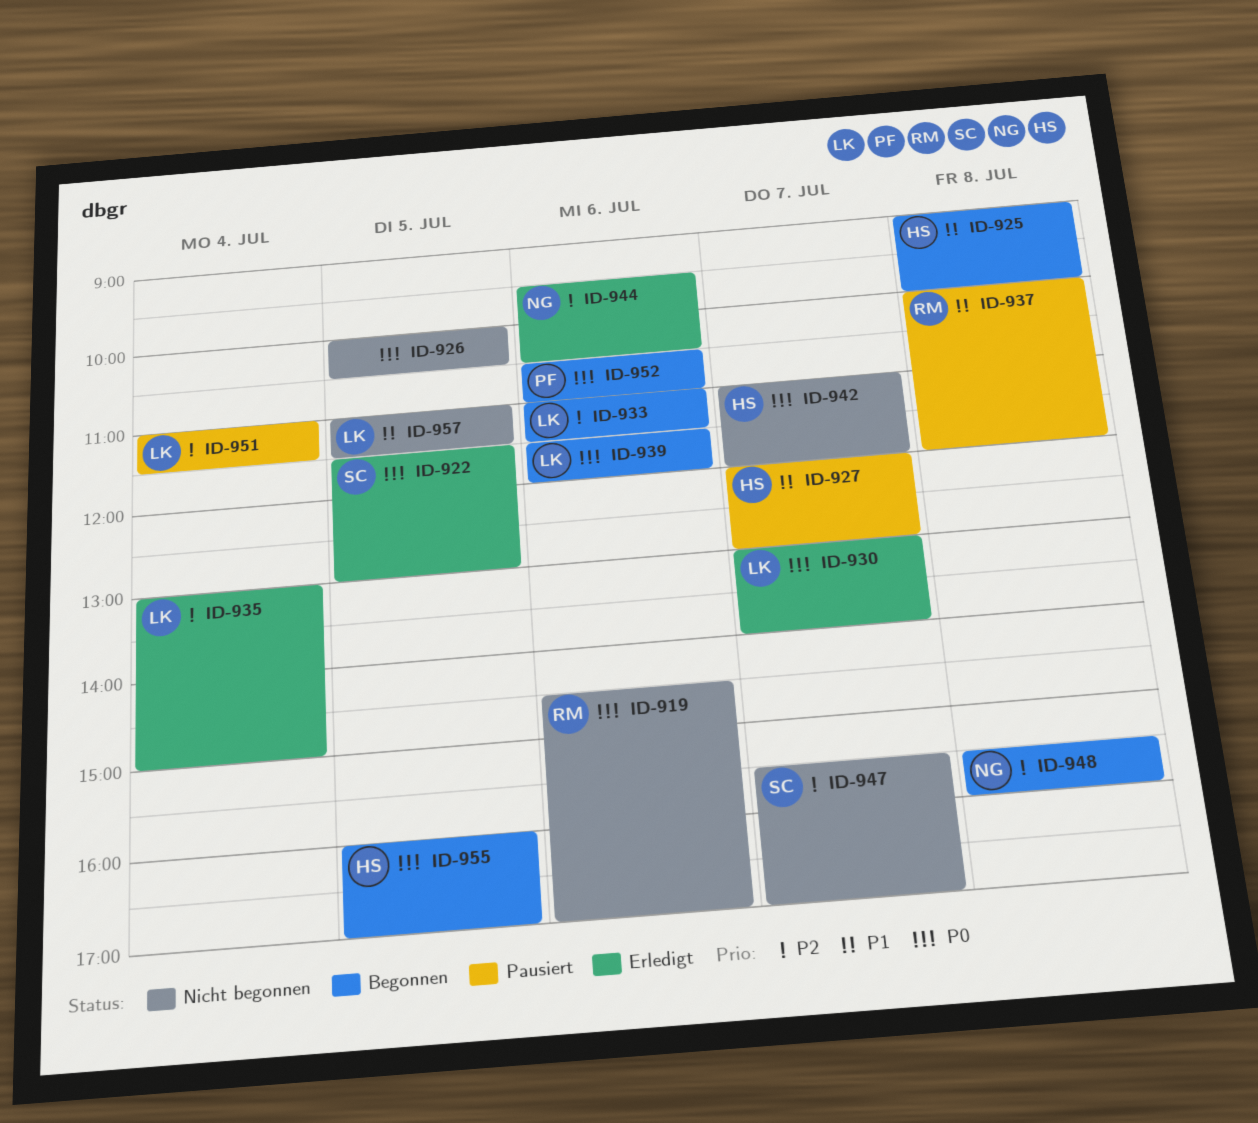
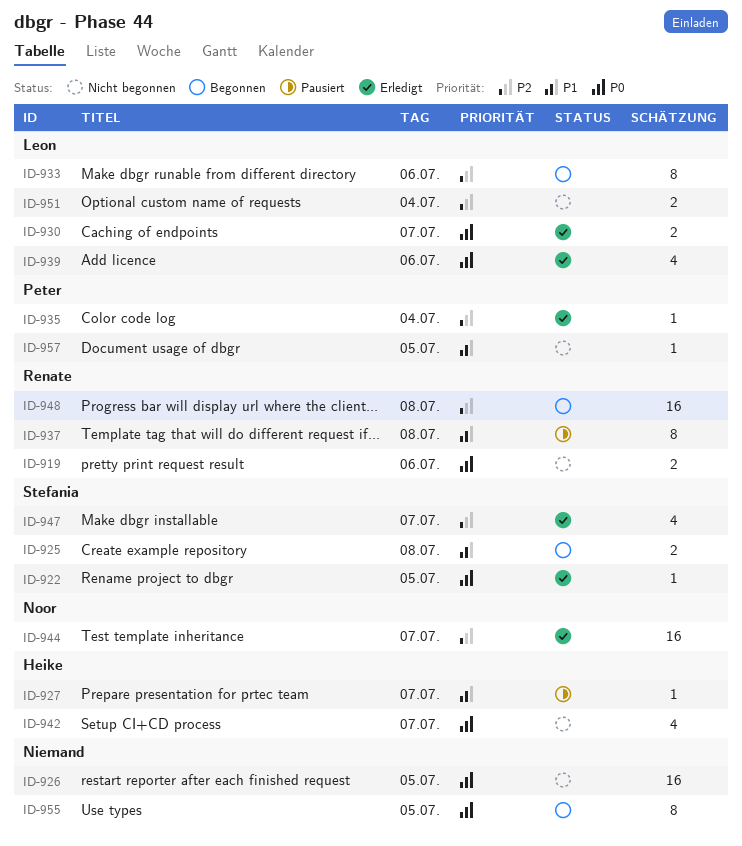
ID-925, owner: Heike -> Stefania
ID-935, owner: Leon -> Peter
ID-939, status: Begonnen -> Erledigt
ID-944, day: Jul 6 -> Jul 7
ID-947, status: Nicht begonnen -> Erledigt
ID-948, owner: Noor -> Renate
ID-951, status: Pausiert -> Nicht begonnen
ID-952: present -> none
ID-955, owner: Heike -> none
ID-957, owner: Leon -> Peter

